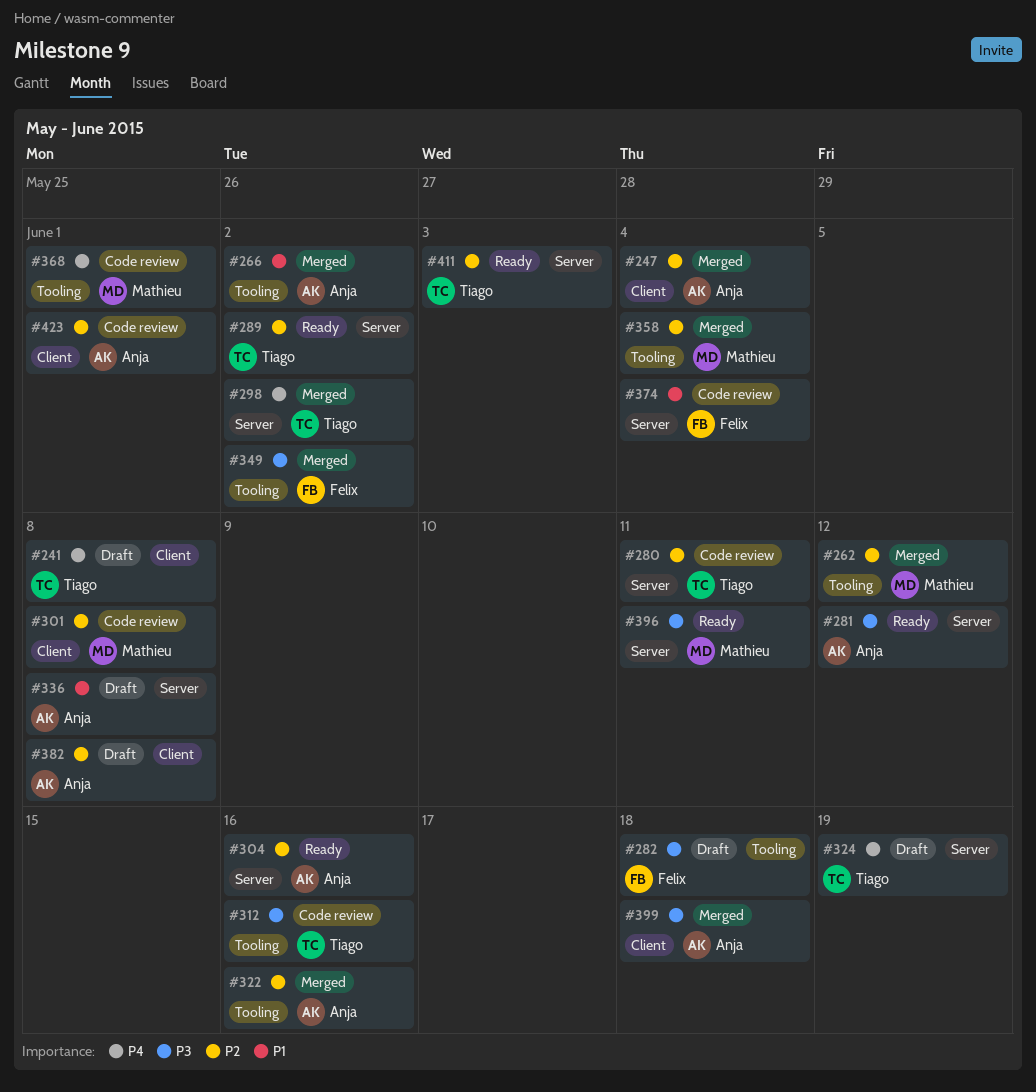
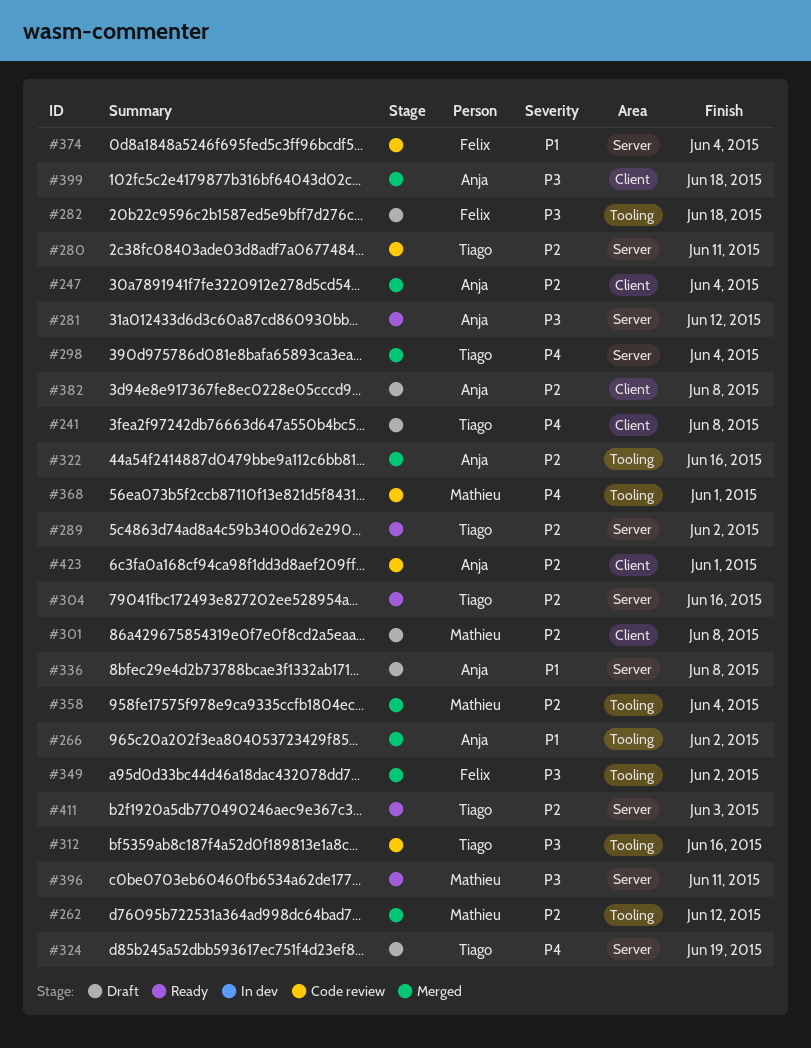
#298, due: Jun 2 -> Jun 4
#301, status: Code review -> Draft
#304, owner: Anja -> Tiago

